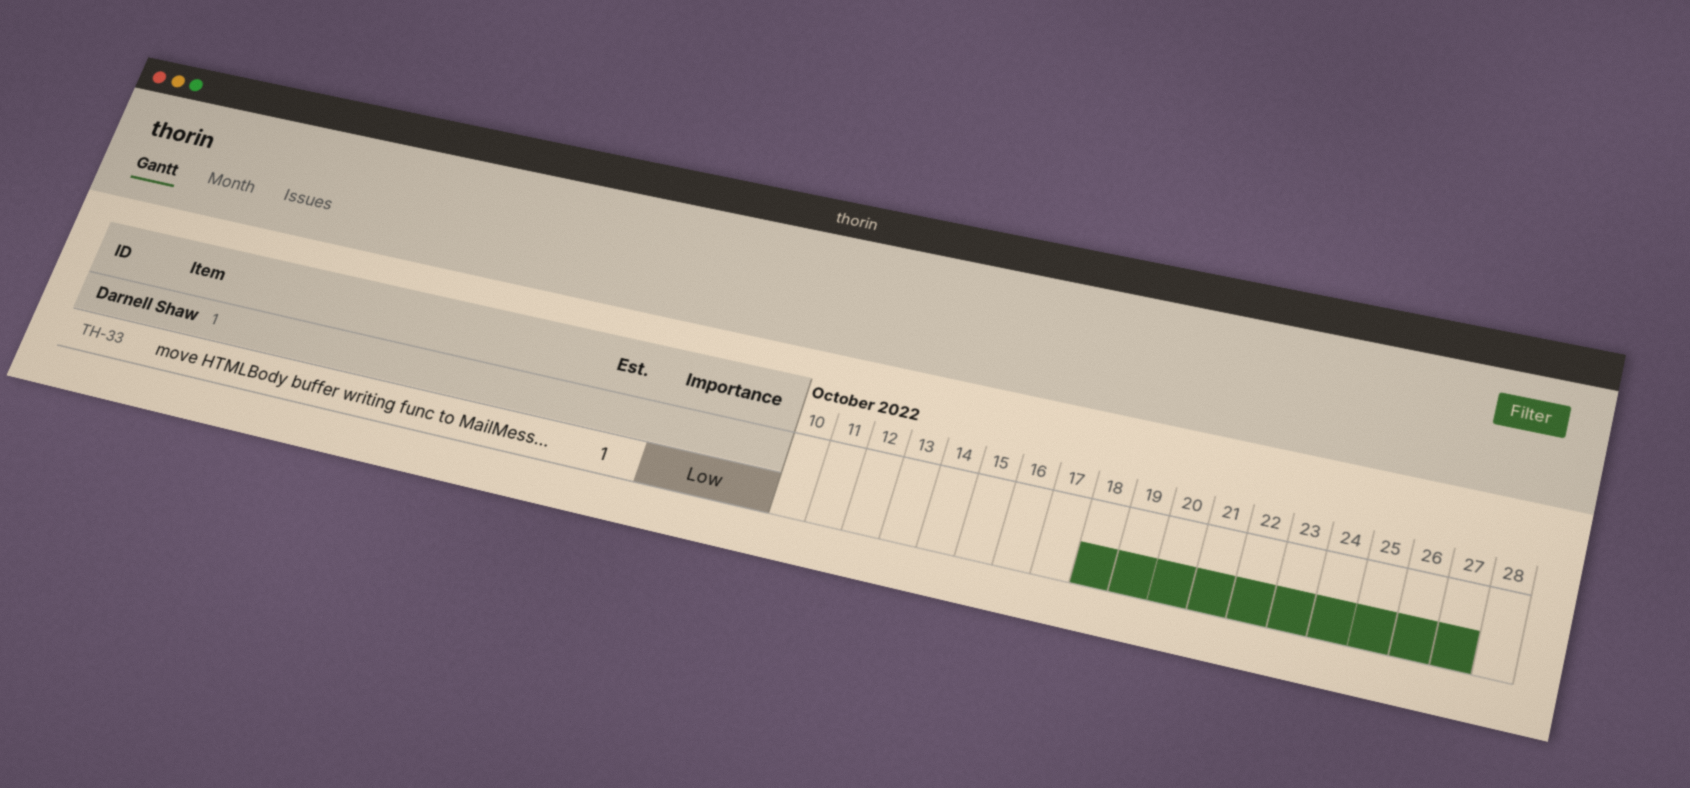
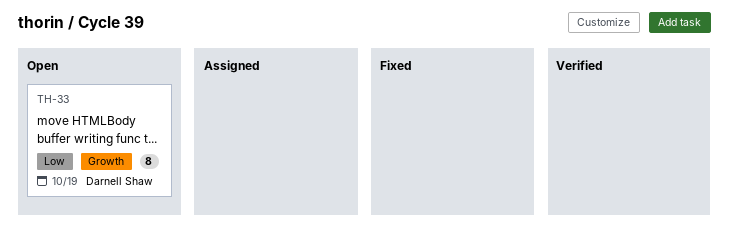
TH-33, estimate: 1 -> 8
TH-33, due: Oct 27 -> Oct 19

